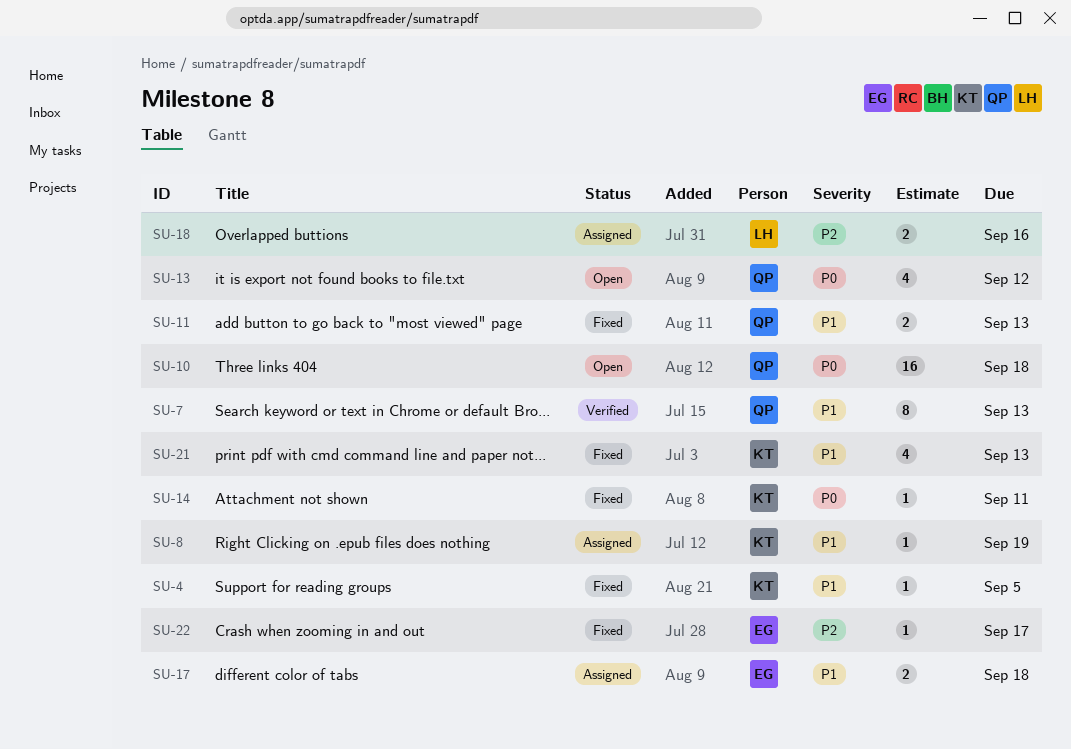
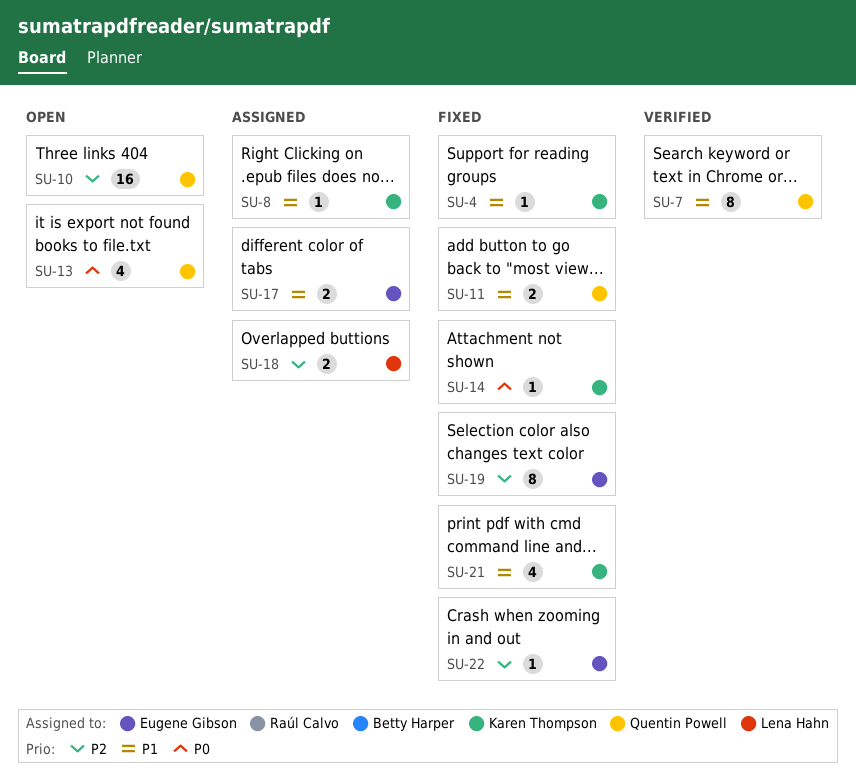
SU-10, priority: P0 -> P2
SU-19: none -> present

